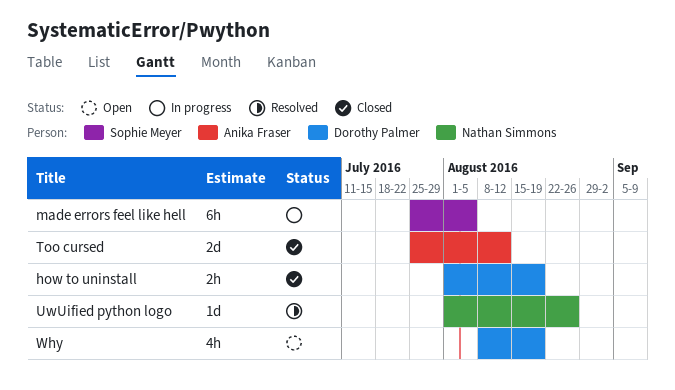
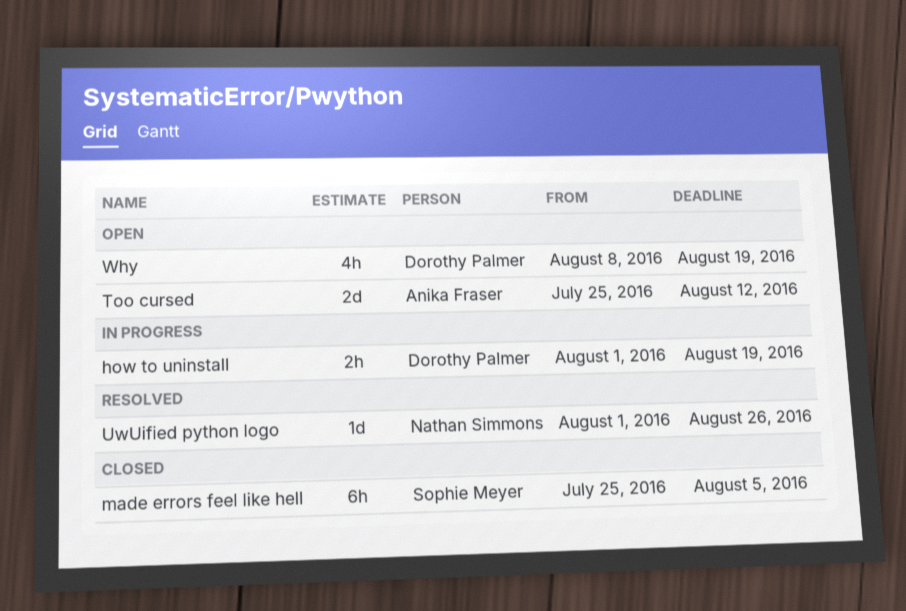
how to uninstall, status: Closed -> In progress
made errors feel like hell, status: In progress -> Closed
Too cursed, status: Closed -> Open

